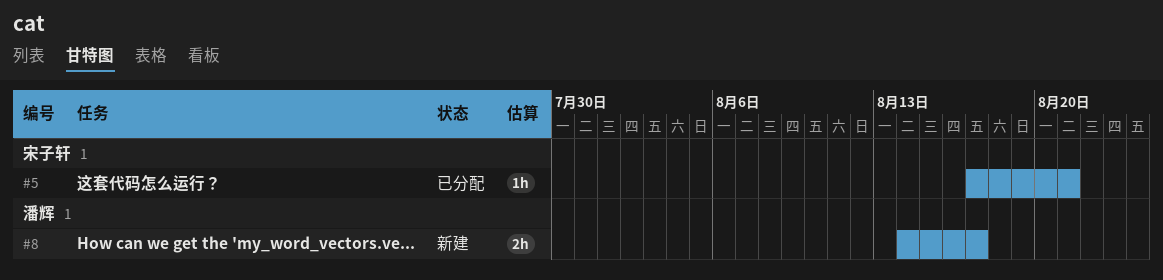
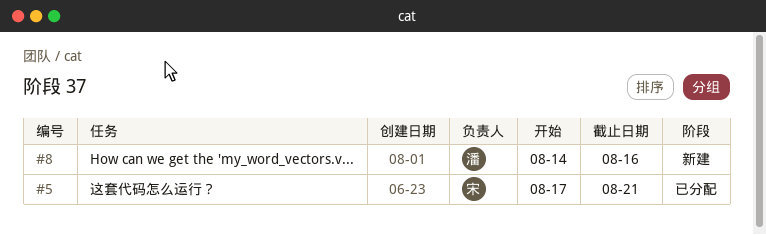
#8, due: Aug 17 -> Aug 16

